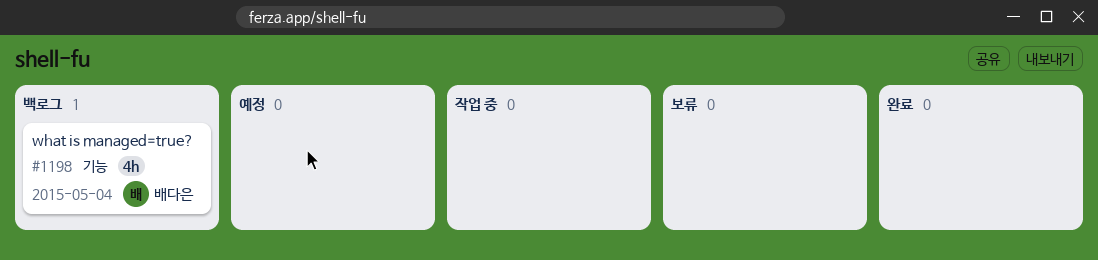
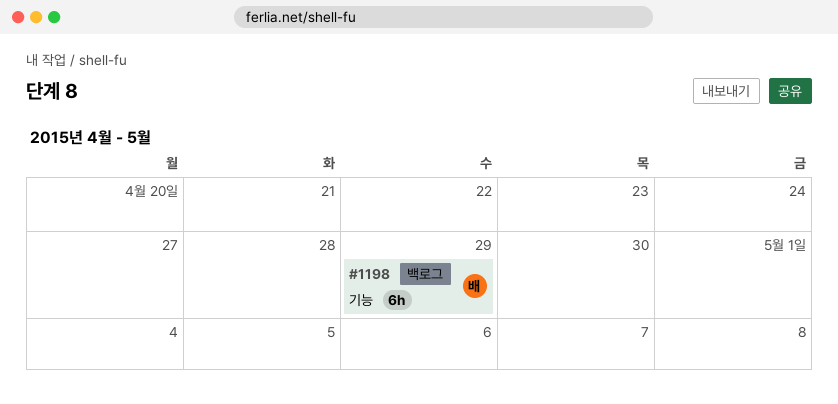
#1198, estimate: 4h -> 6h
#1198, due: May 4 -> Apr 29

